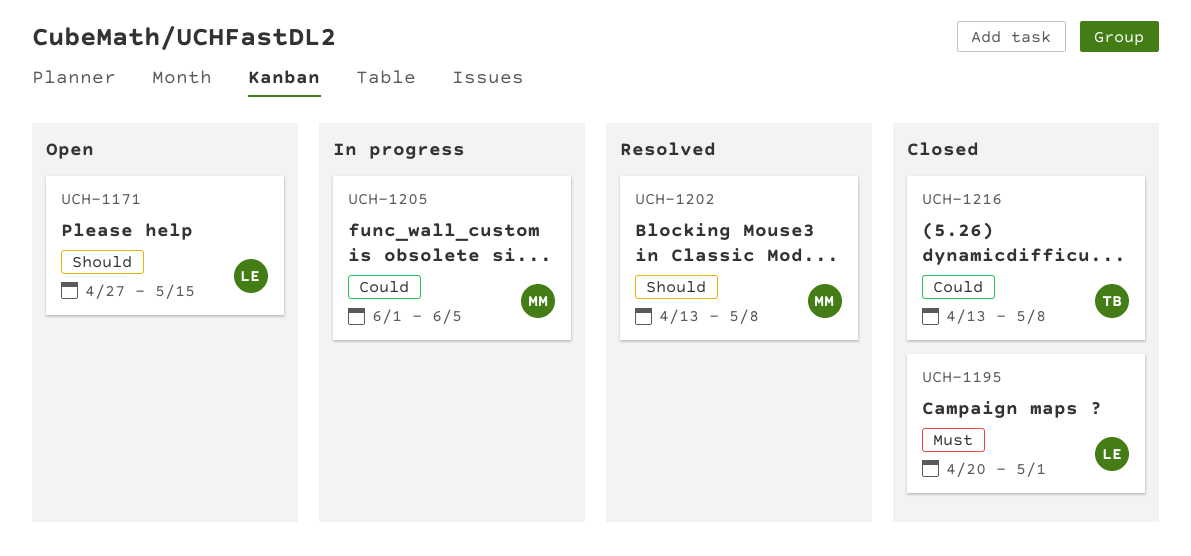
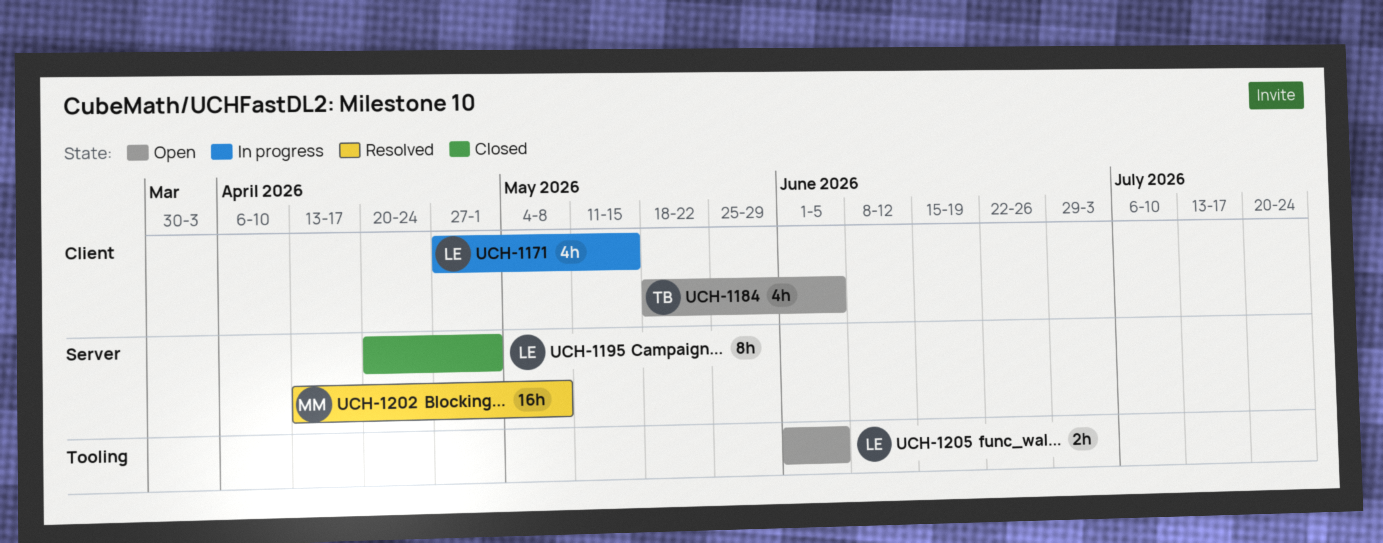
UCH-1171, status: Open -> In progress
UCH-1184: none -> present
UCH-1205, status: In progress -> Open
UCH-1205, owner: MM -> LE
UCH-1216: present -> none

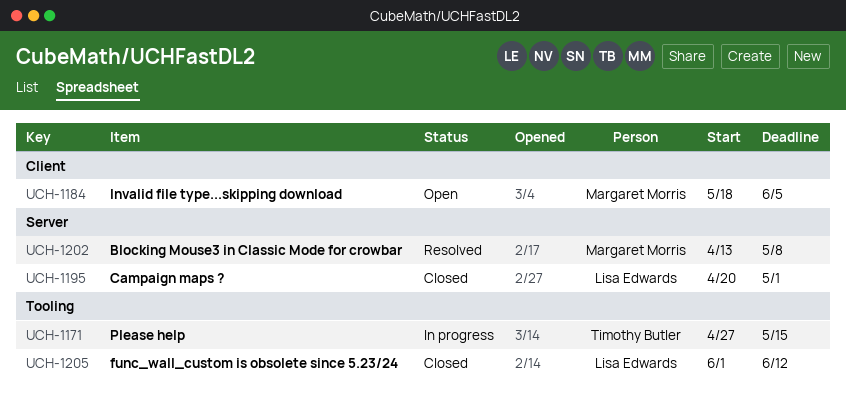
UCH-1171, owner: Lisa Edwards -> Timothy Butler
UCH-1171, label: Client -> Tooling
UCH-1184, owner: Timothy Butler -> Margaret Morris
UCH-1205, status: Open -> Closed
UCH-1205, due: Jun 5 -> Jun 12

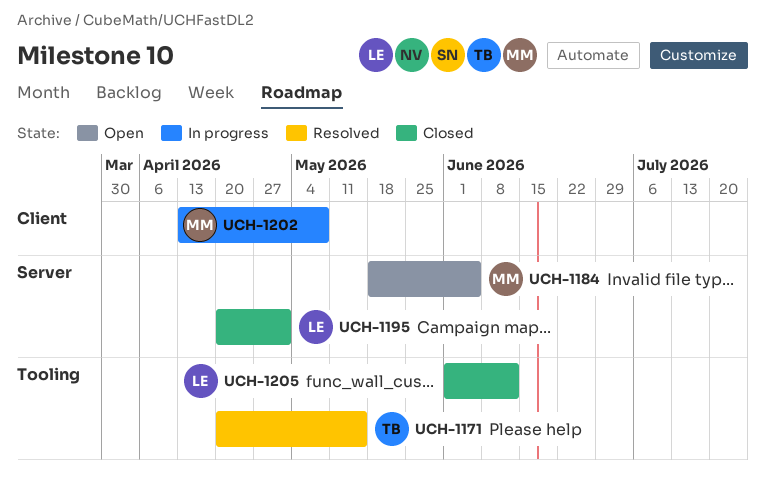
UCH-1171, status: In progress -> Resolved
UCH-1171, start: Apr 27 -> Apr 20
UCH-1184, label: Client -> Server
UCH-1202, status: Resolved -> In progress
UCH-1202, label: Server -> Client

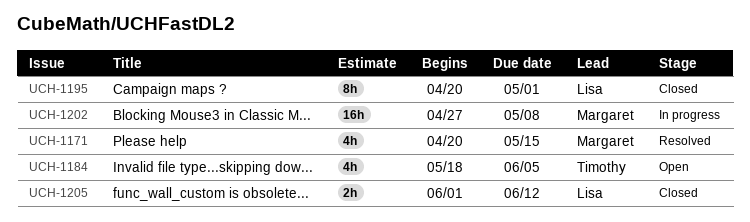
UCH-1171, owner: Timothy -> Margaret
UCH-1184, owner: Margaret -> Timothy
UCH-1202, start: Apr 13 -> Apr 27

